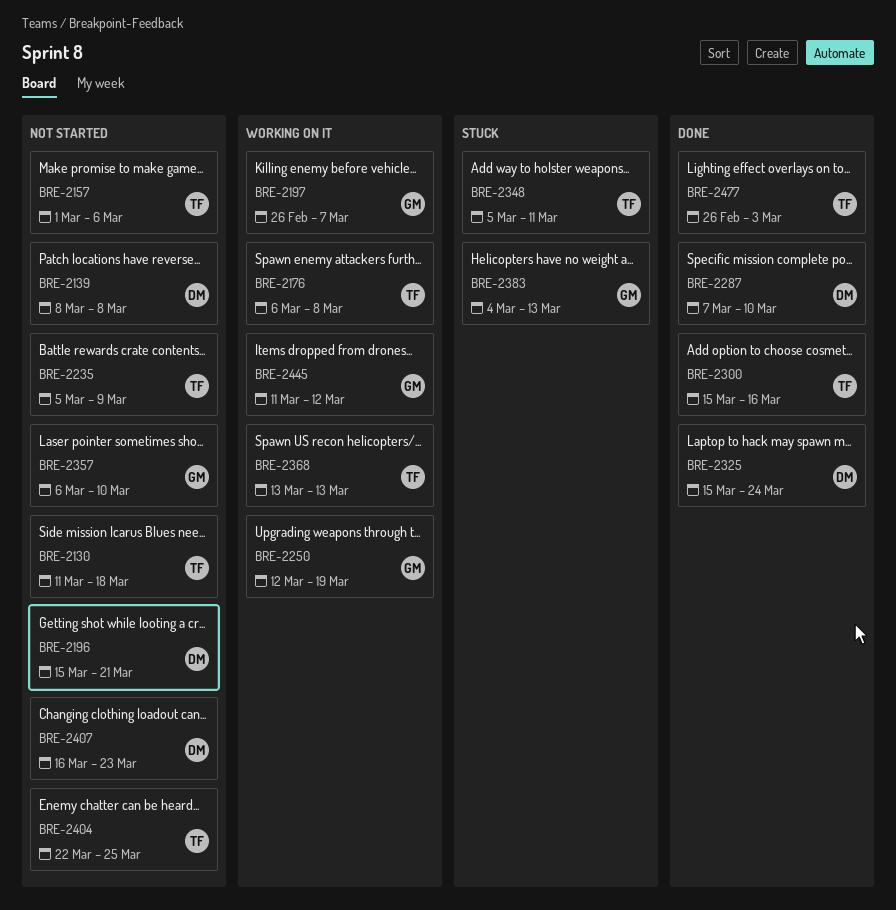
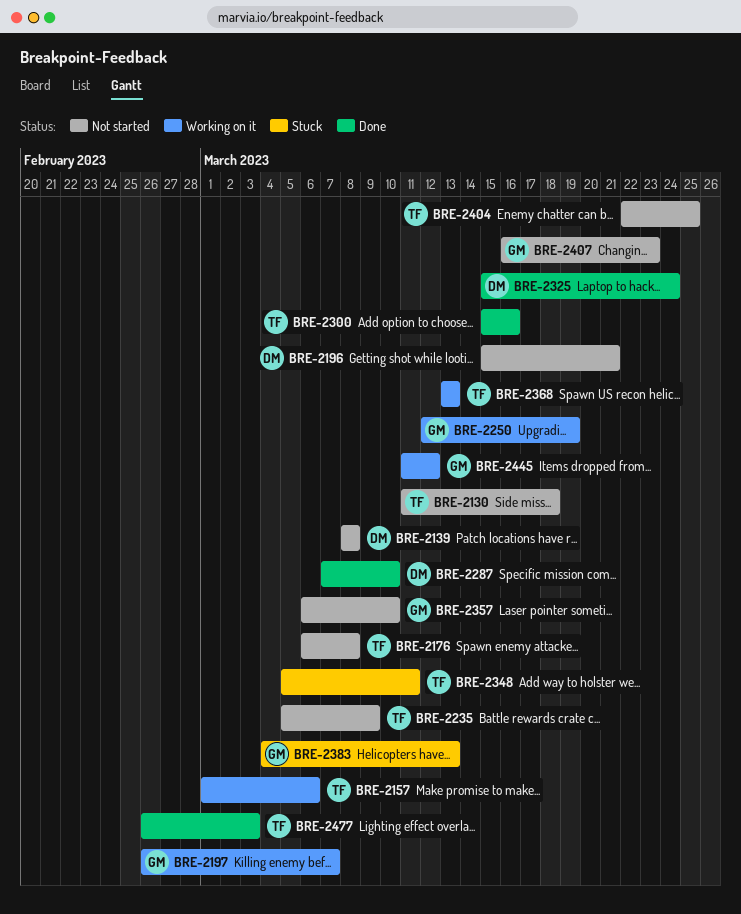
BRE-2157, status: Not started -> Working on it
BRE-2176, status: Working on it -> Not started
BRE-2407, owner: DM -> GM

